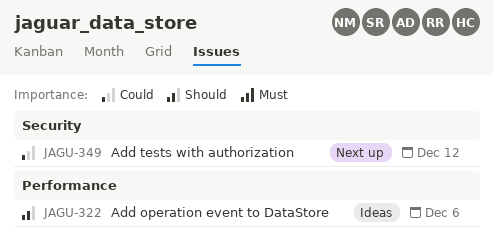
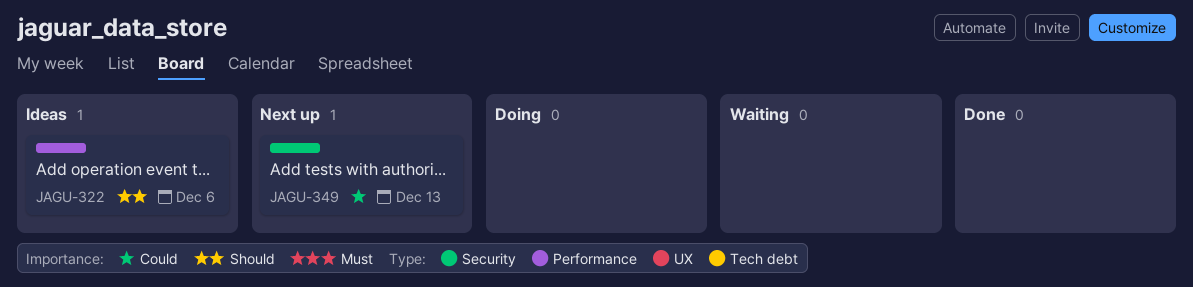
JAGU-349, due: Dec 12 -> Dec 13

